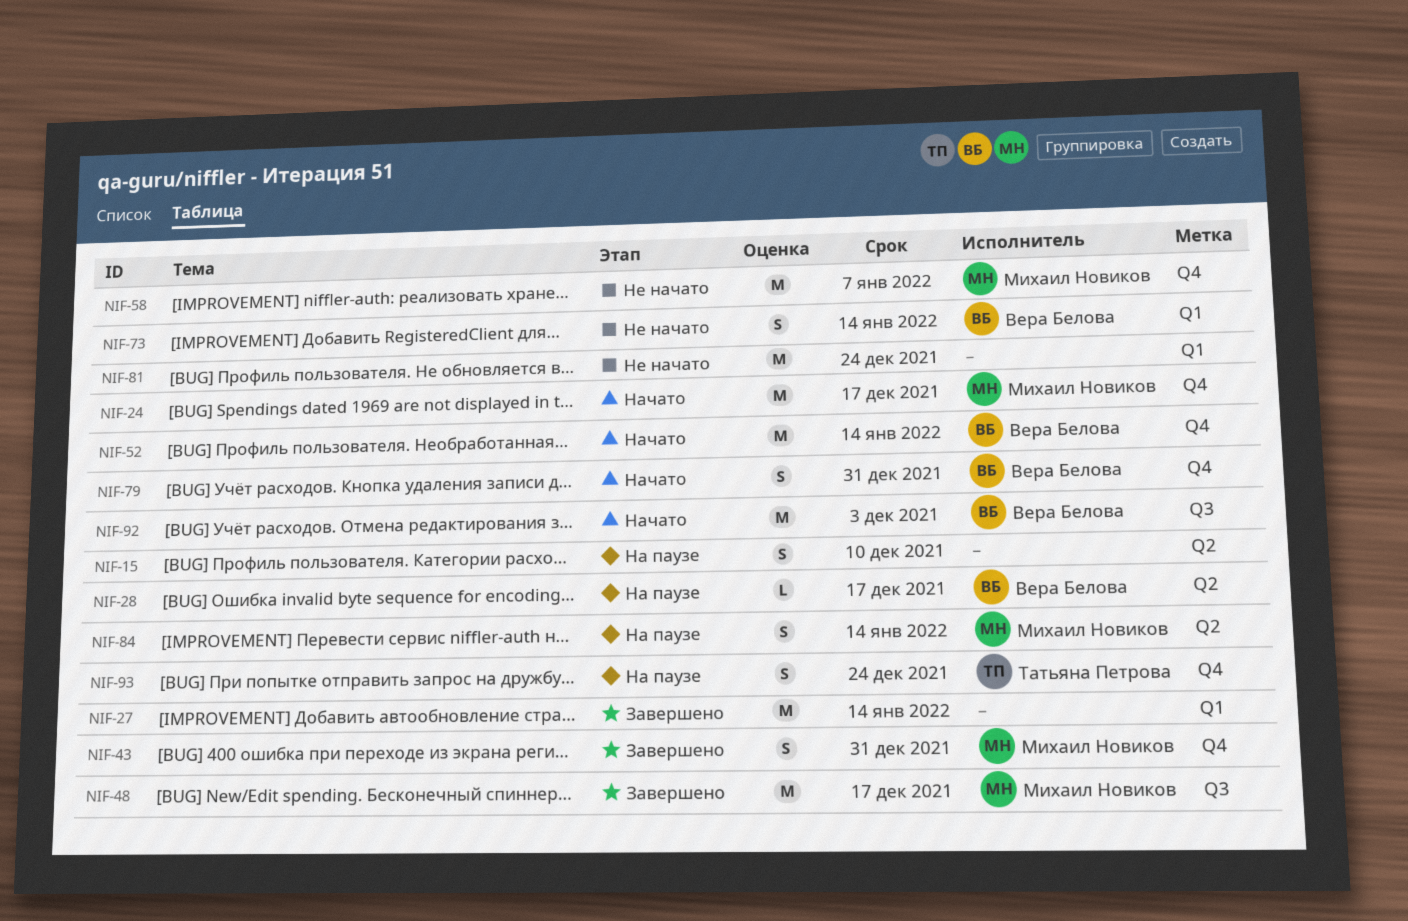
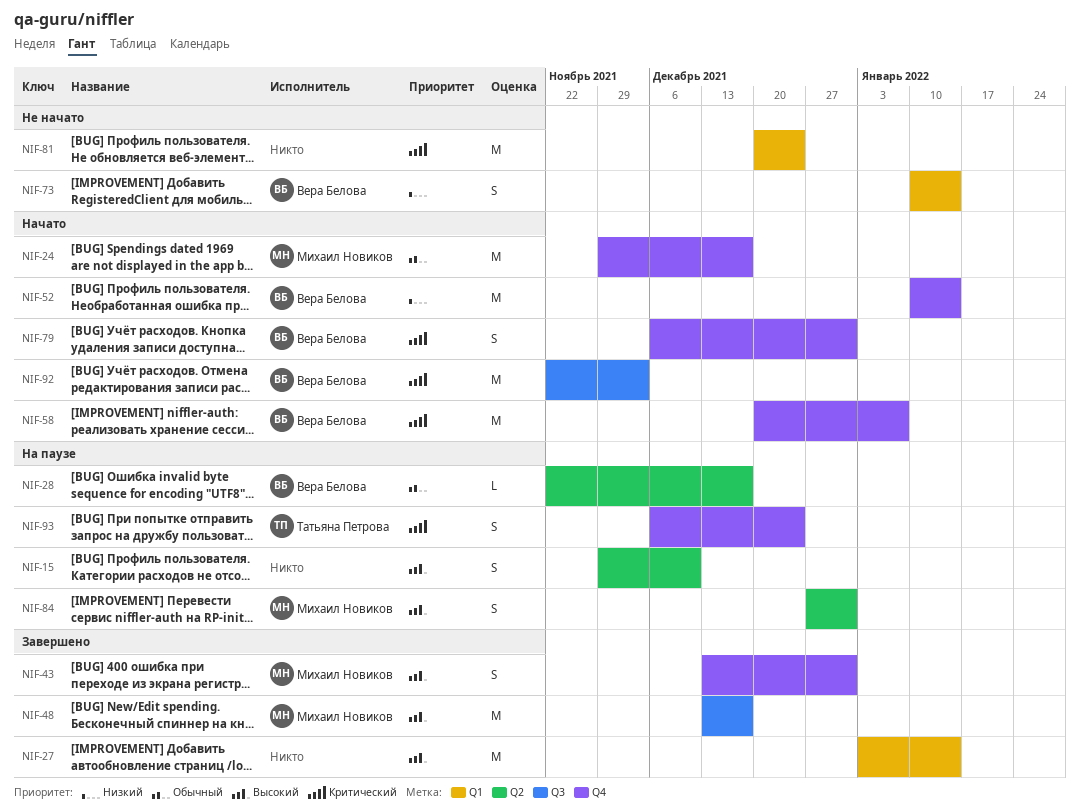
NIF-58, status: Не начато -> Начато
NIF-58, owner: Михаил Новиков -> Вера Белова
NIF-84, due: Jan 14 -> Dec 31

